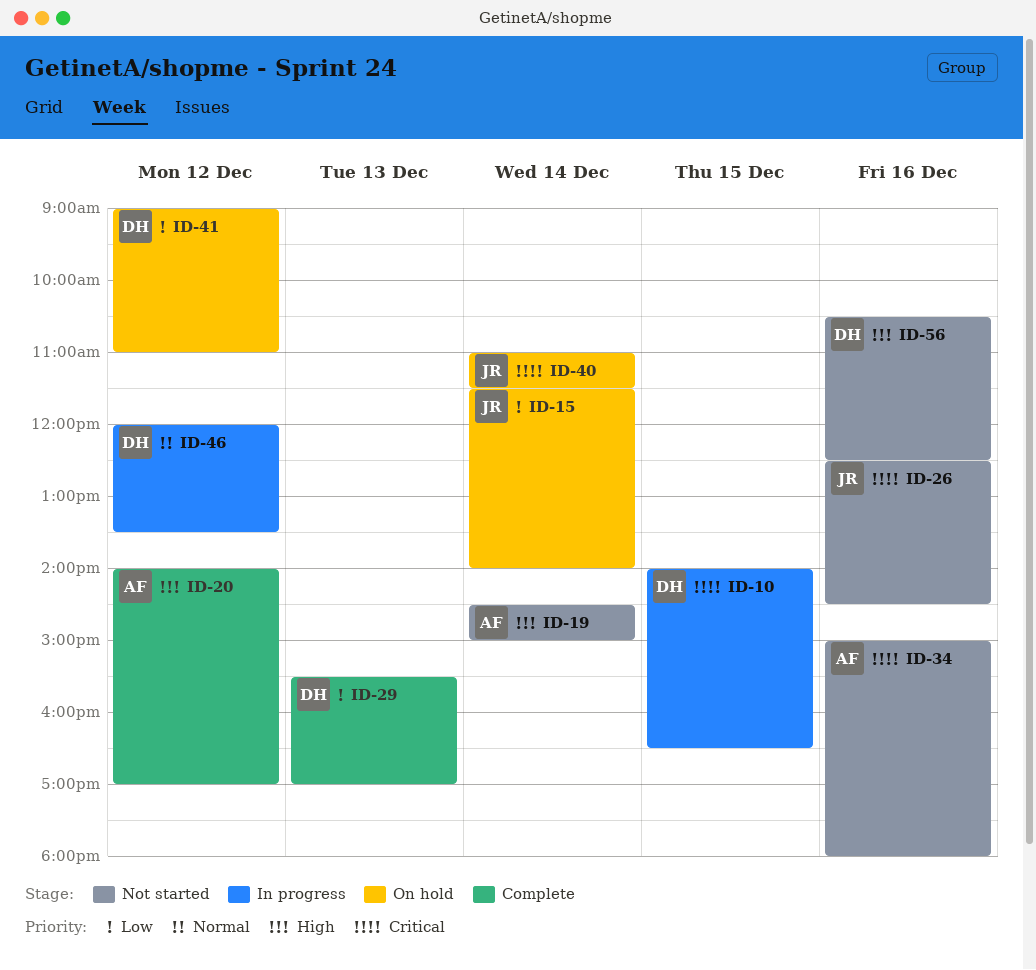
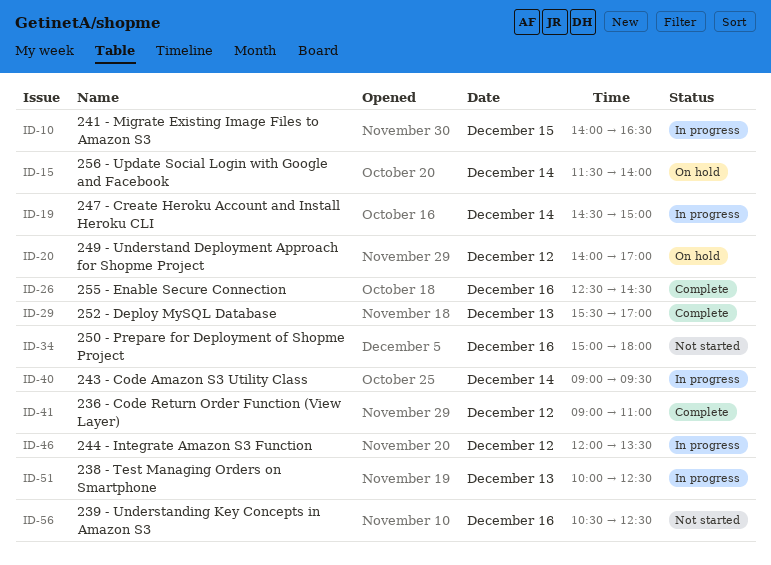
ID-19, status: Not started -> In progress
ID-20, status: Complete -> On hold
ID-26, status: Not started -> Complete
ID-40, status: On hold -> In progress
ID-40, begins: 11:00 -> 09:00
ID-40, ends: 11:30 -> 09:30
ID-41, status: On hold -> Complete
ID-51: none -> present

